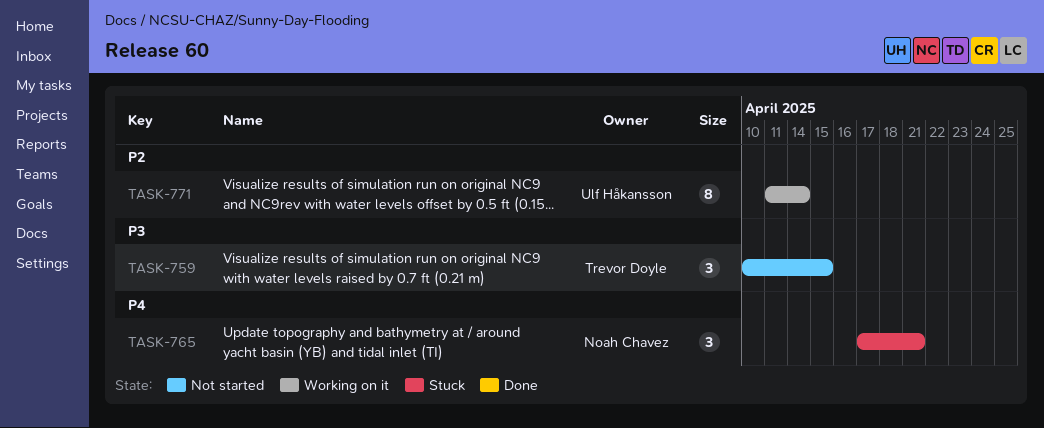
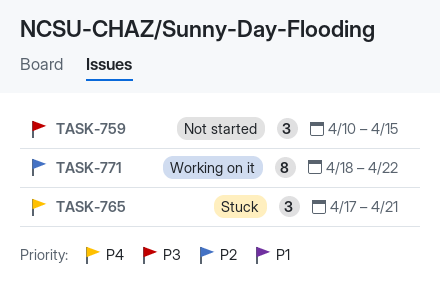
TASK-771, start: Apr 11 -> Apr 18
TASK-771, due: Apr 14 -> Apr 22

